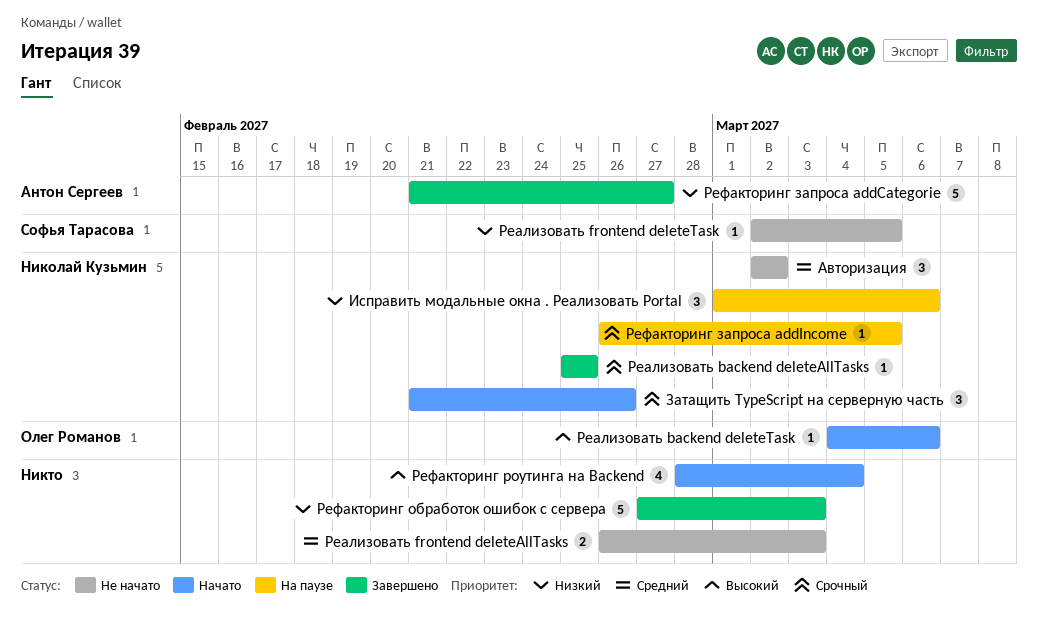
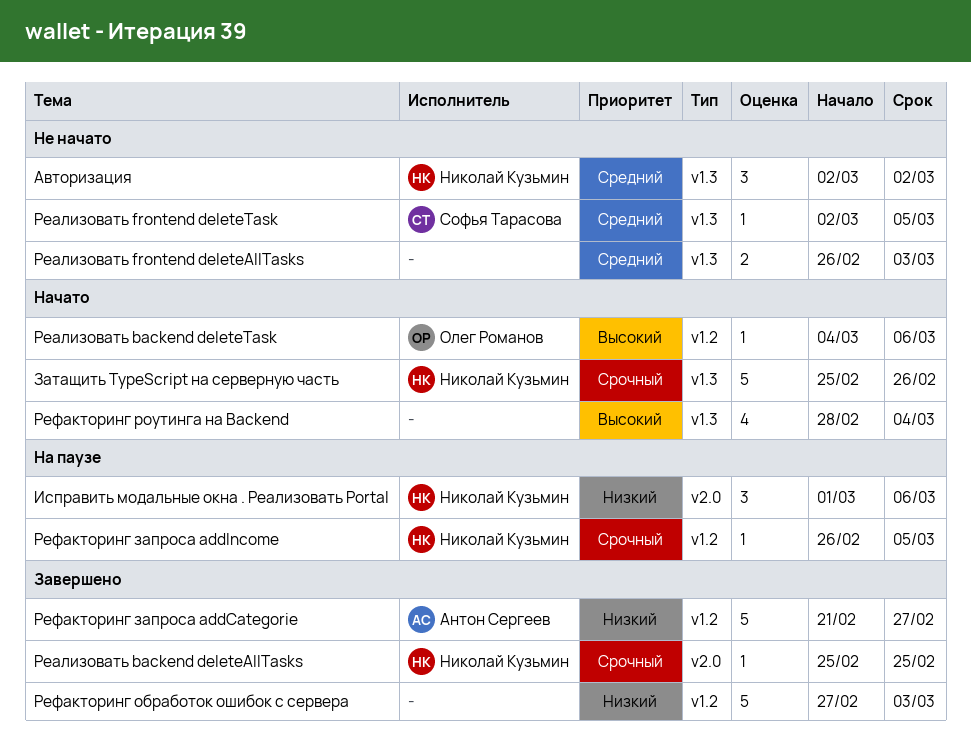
Затащить TypeScript на серверную часть, estimate: 3 -> 5
Затащить TypeScript на серверную часть, start: Feb 21 -> Feb 25
Реализовать frontend deleteTask, priority: Низкий -> Средний

